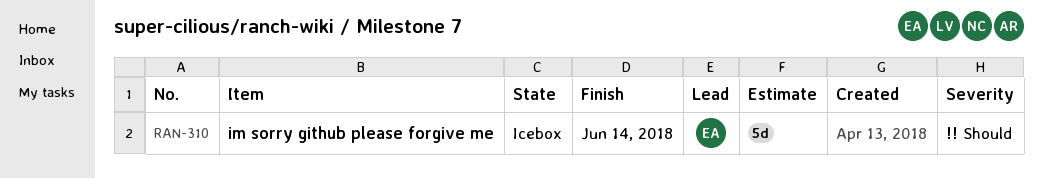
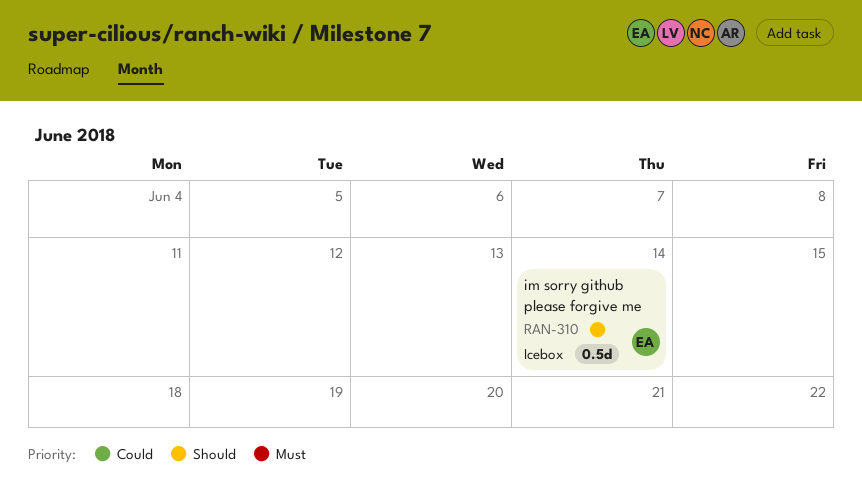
RAN-310, estimate: 5d -> 0.5d

